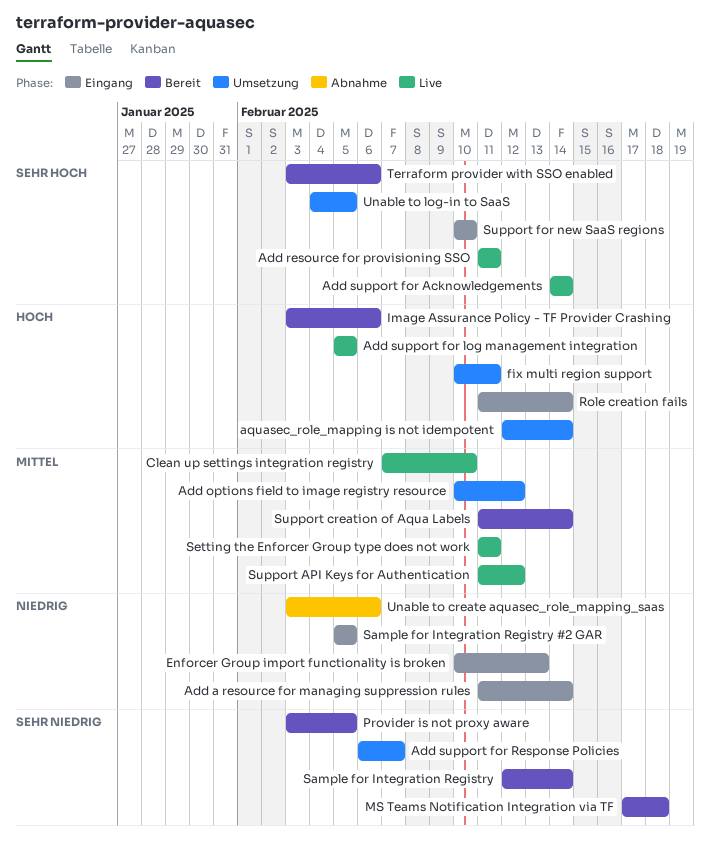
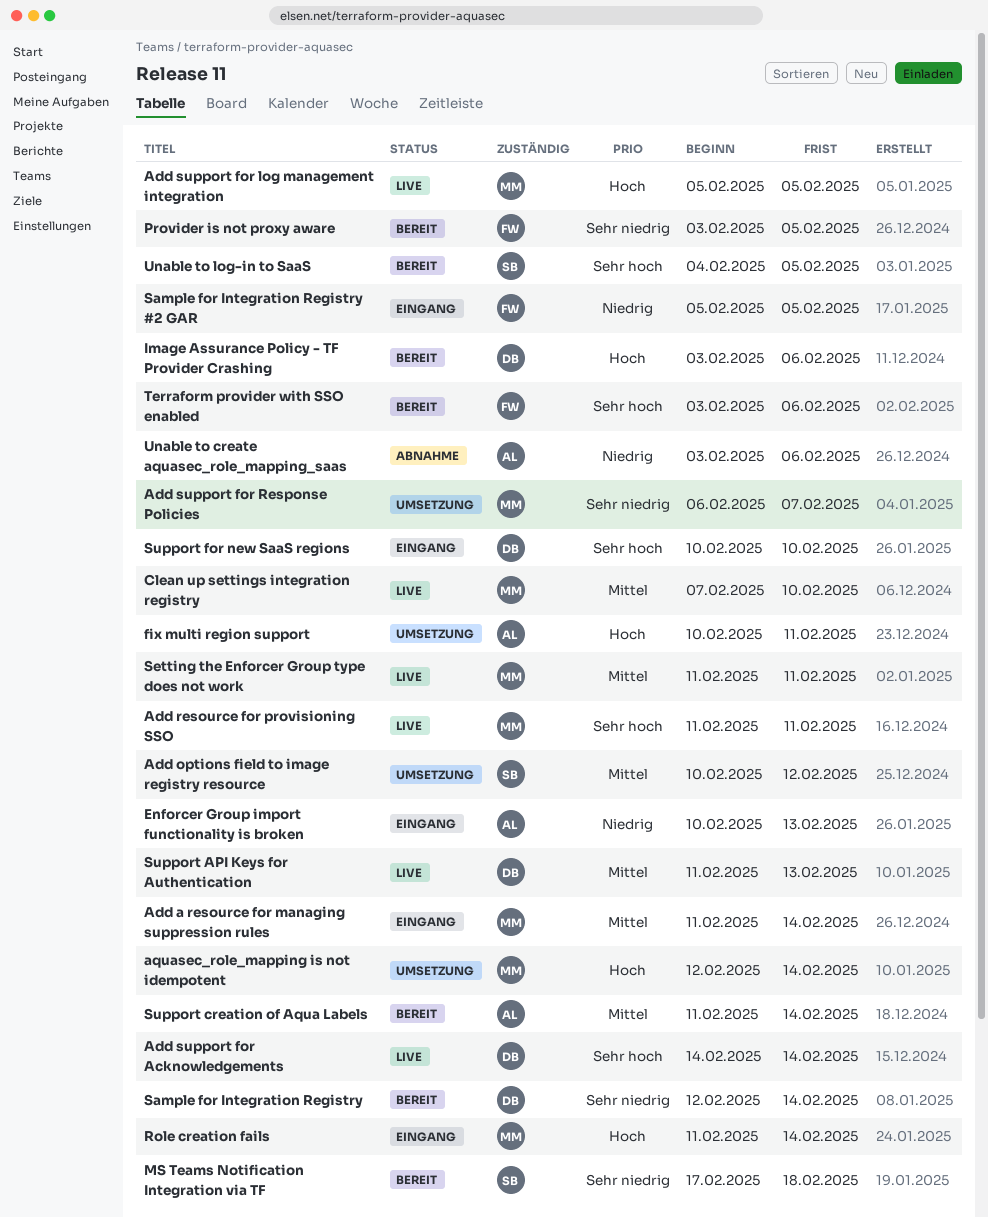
Add a resource for managing suppression rules, priority: Niedrig -> Mittel
Support API Keys for Authentication, due: Feb 12 -> Feb 13
Unable to log-in to SaaS, status: Umsetzung -> Bereit

